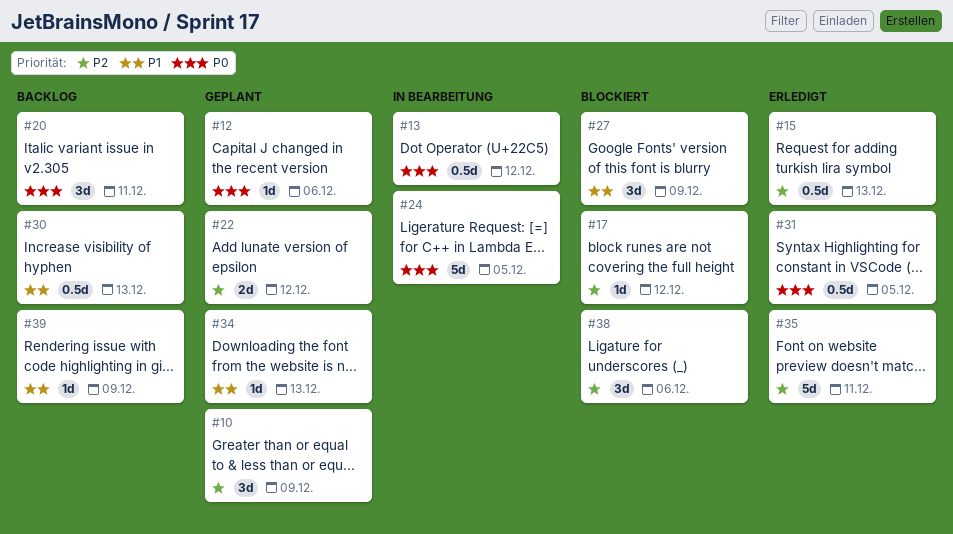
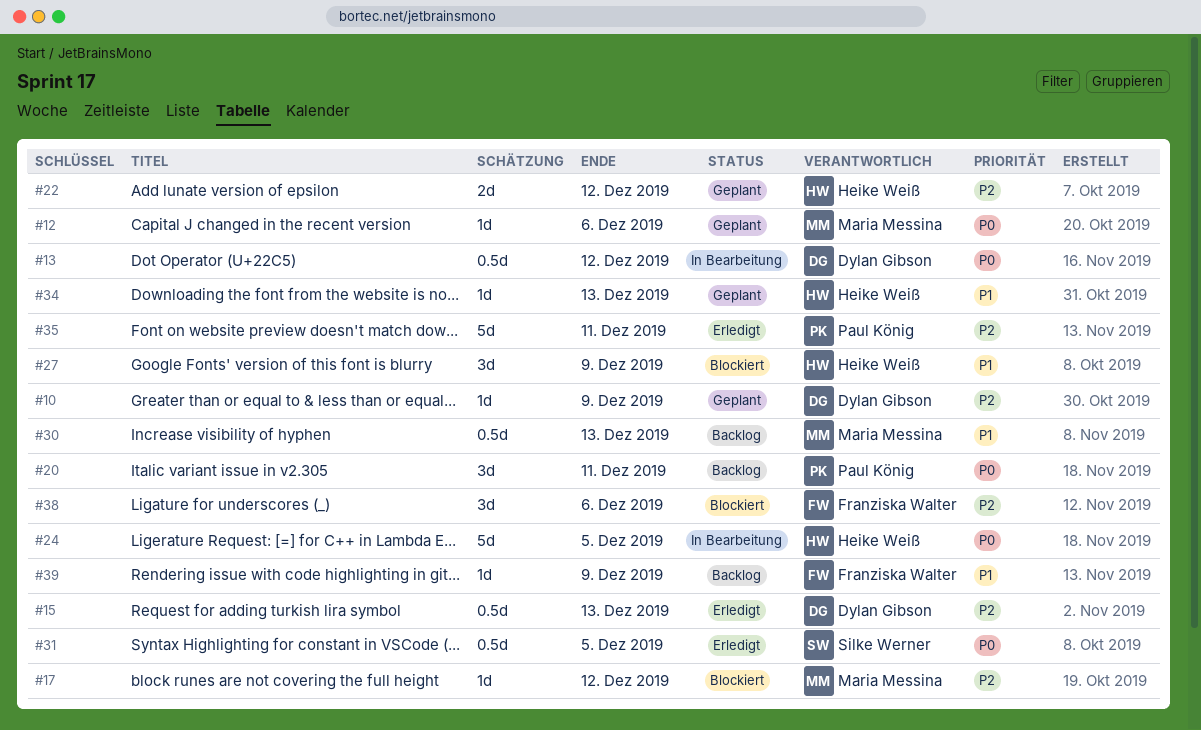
#10, estimate: 3d -> 1d

